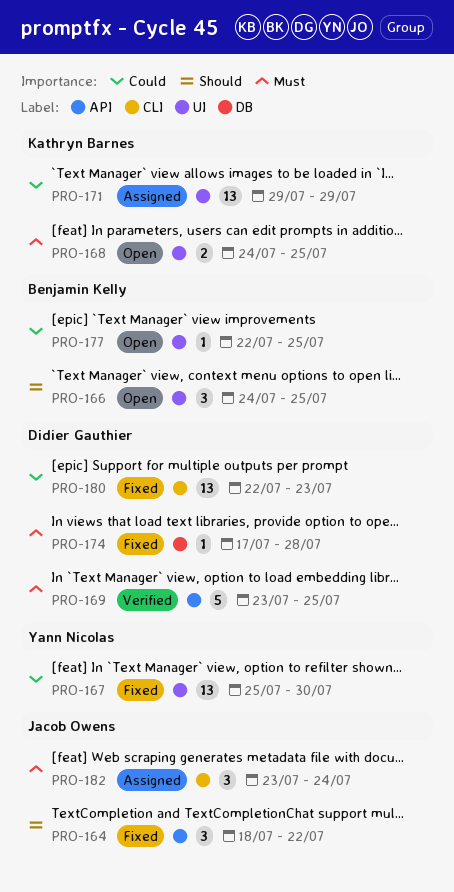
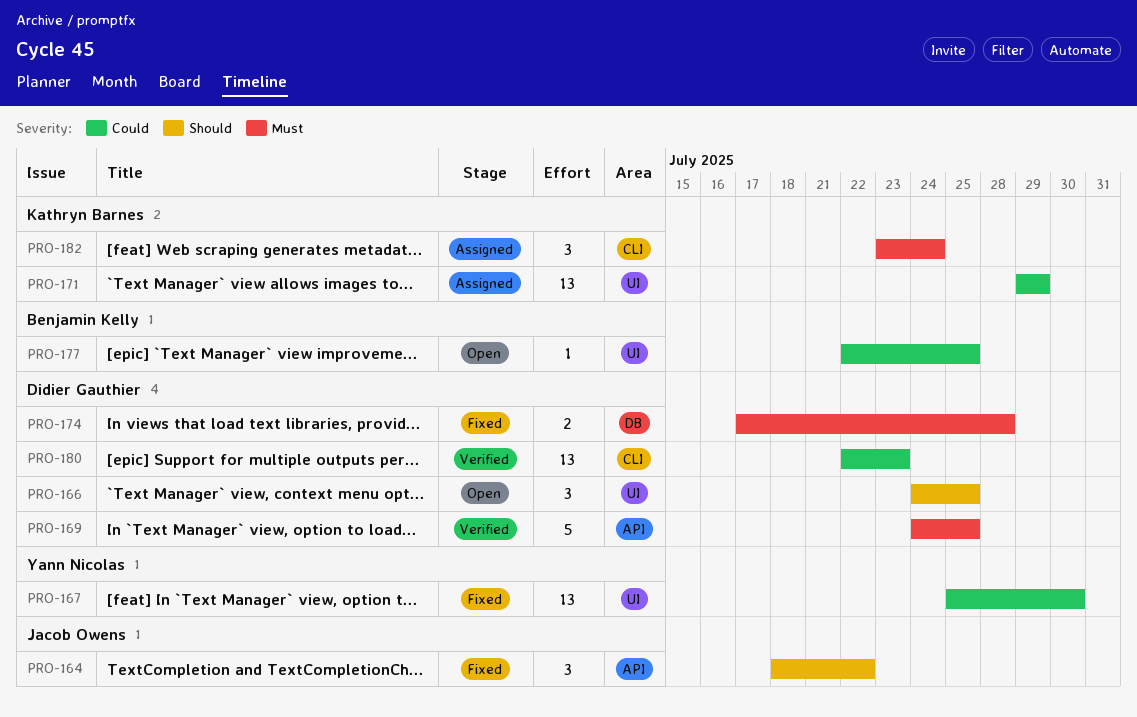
PRO-166, owner: Benjamin Kelly -> Didier Gauthier
PRO-168: present -> none
PRO-169, start: Jul 23 -> Jul 24
PRO-174, estimate: 1 -> 2
PRO-180, status: Fixed -> Verified
PRO-182, owner: Jacob Owens -> Kathryn Barnes

